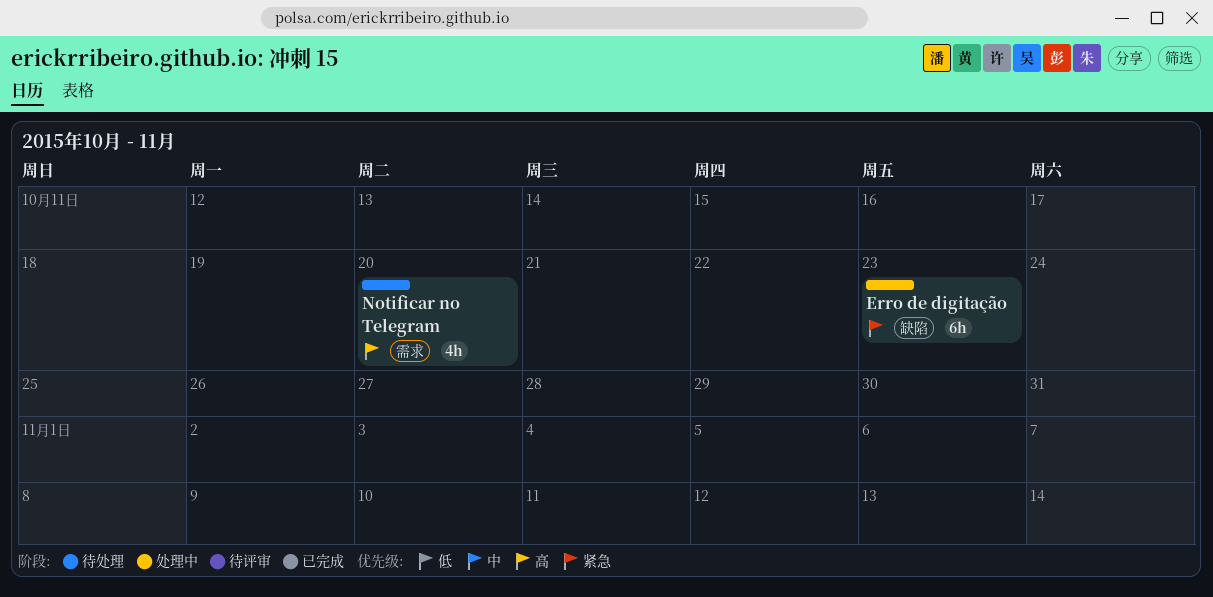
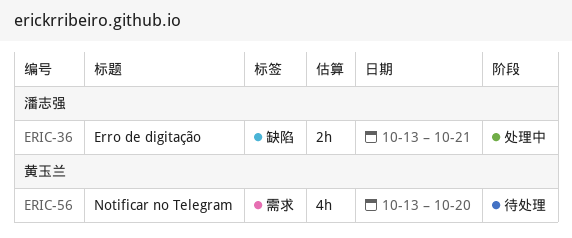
Erro de digitação, estimate: 6h -> 2h
Erro de digitação, due: Oct 23 -> Oct 21

